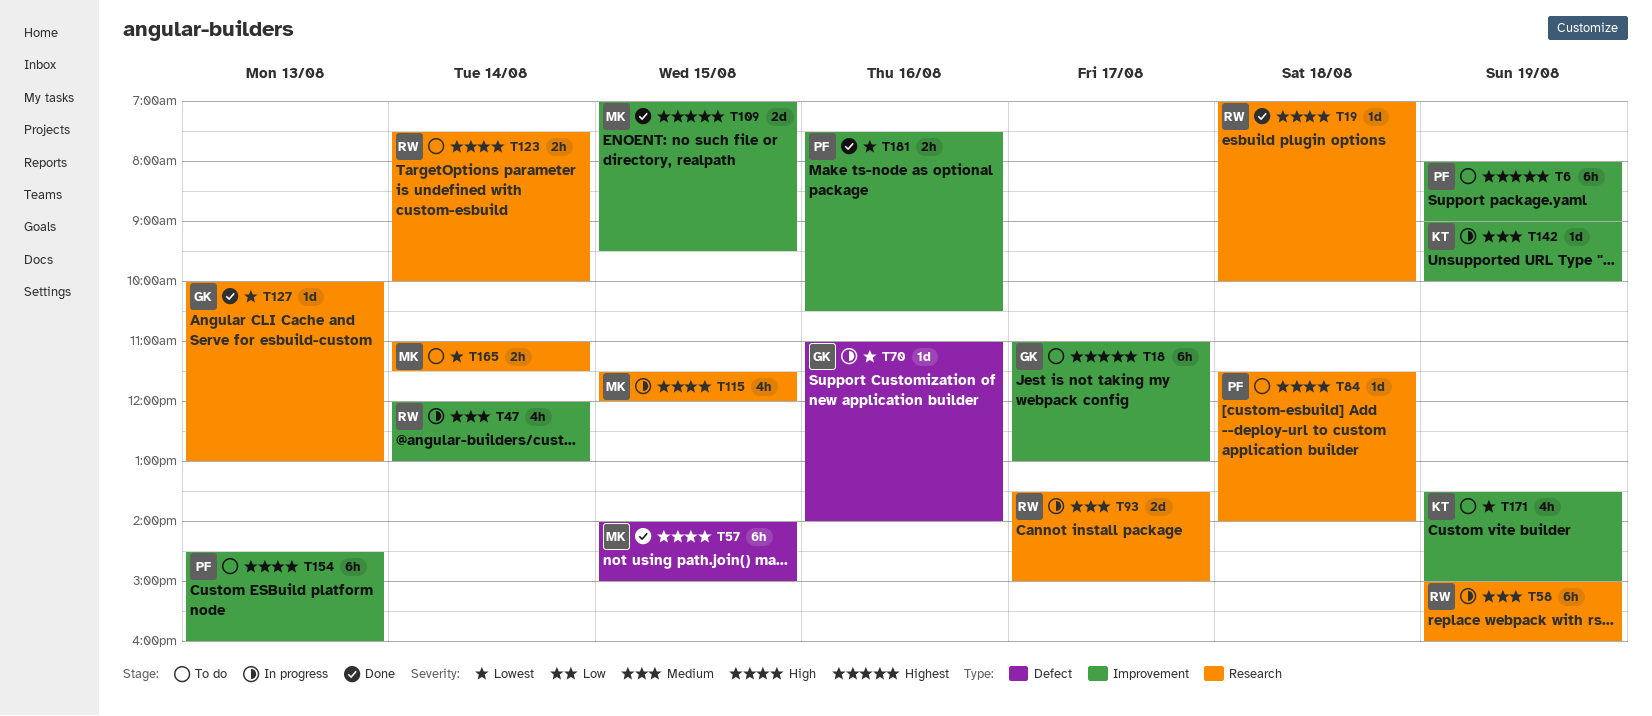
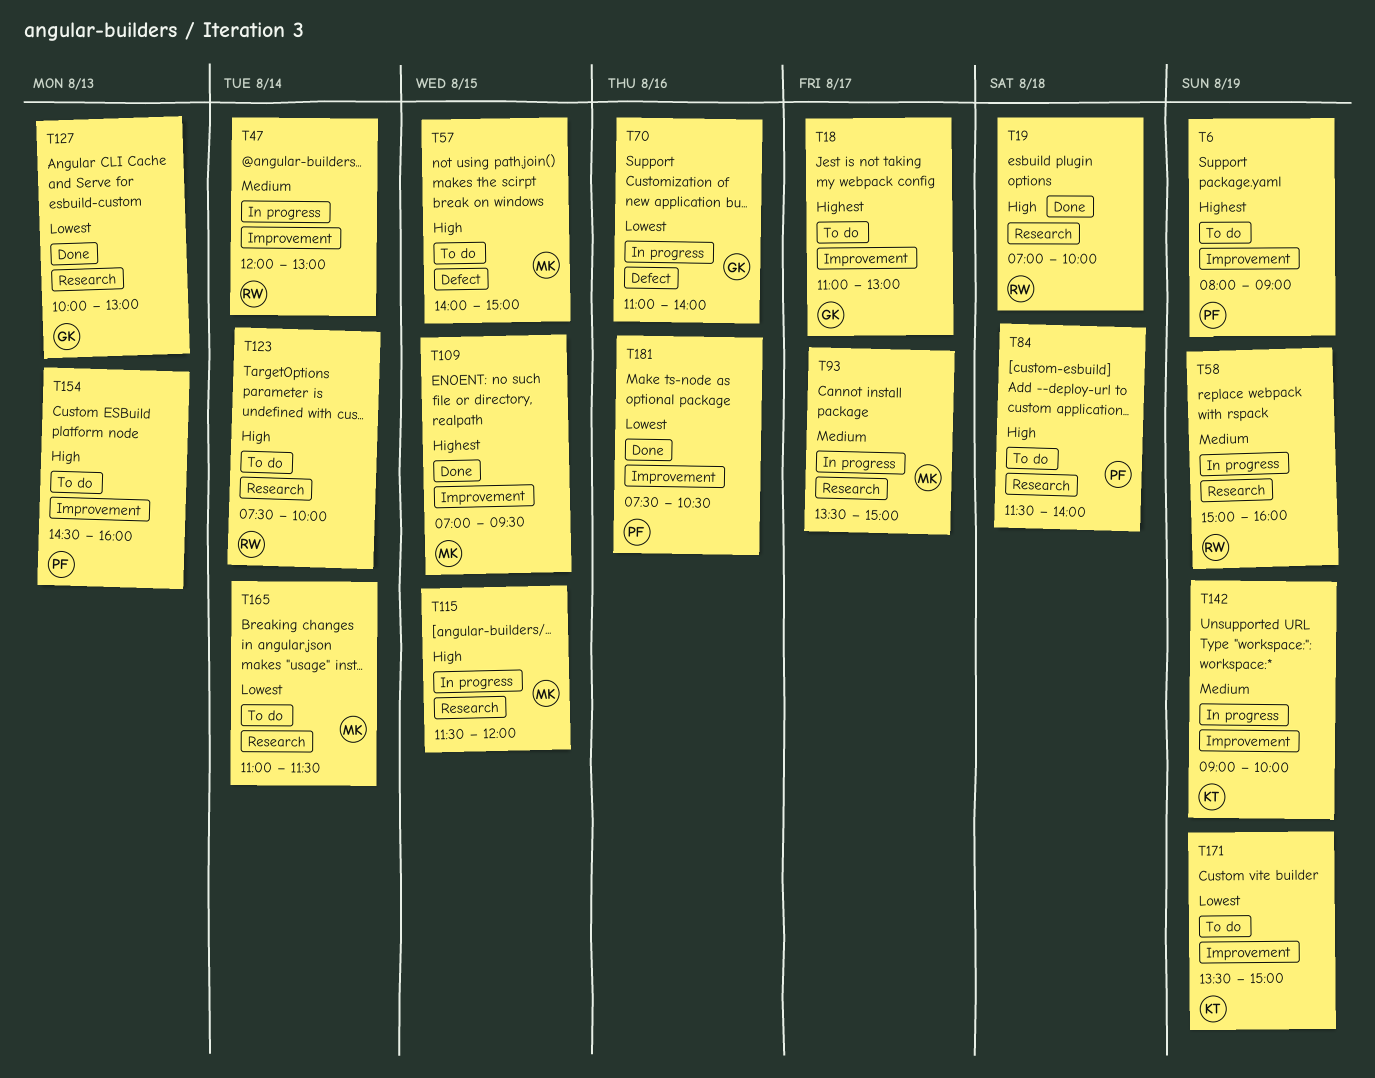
T57, status: Done -> To do
T93, owner: RW -> MK

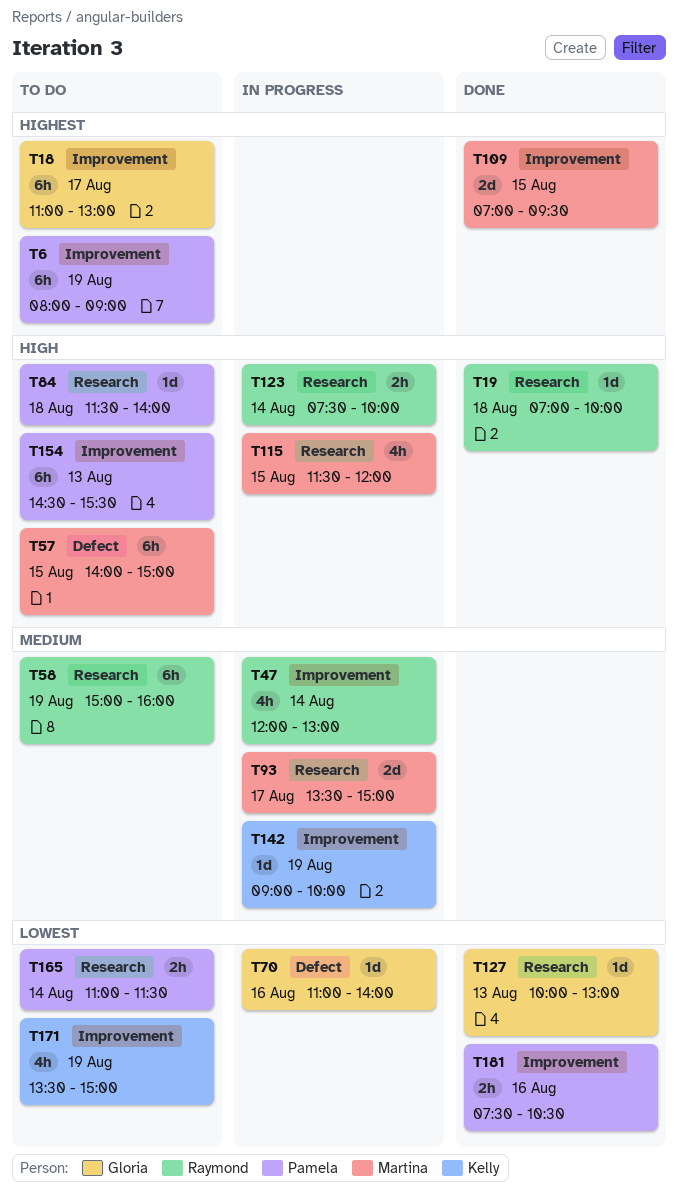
T58, status: In progress -> To do
T123, status: To do -> In progress
T154, ends: 16:00 -> 15:30
T165, owner: Martina -> Pamela

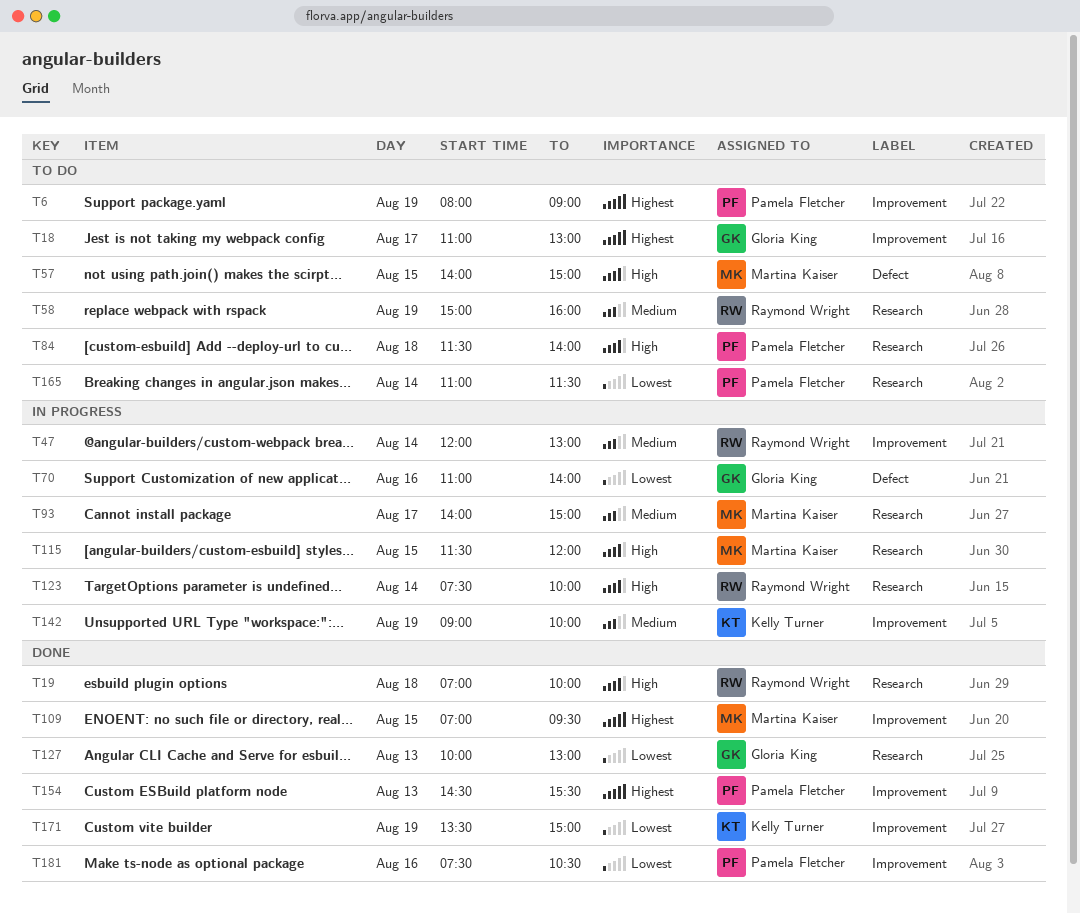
T93, begins: 13:30 -> 14:00
T154, status: To do -> Done
T154, priority: High -> Highest
T171, status: To do -> Done

